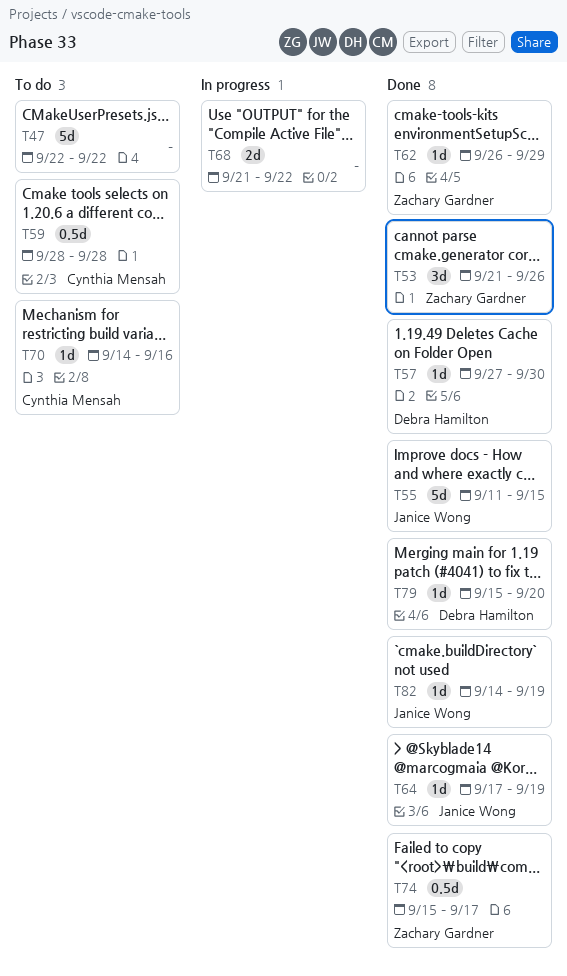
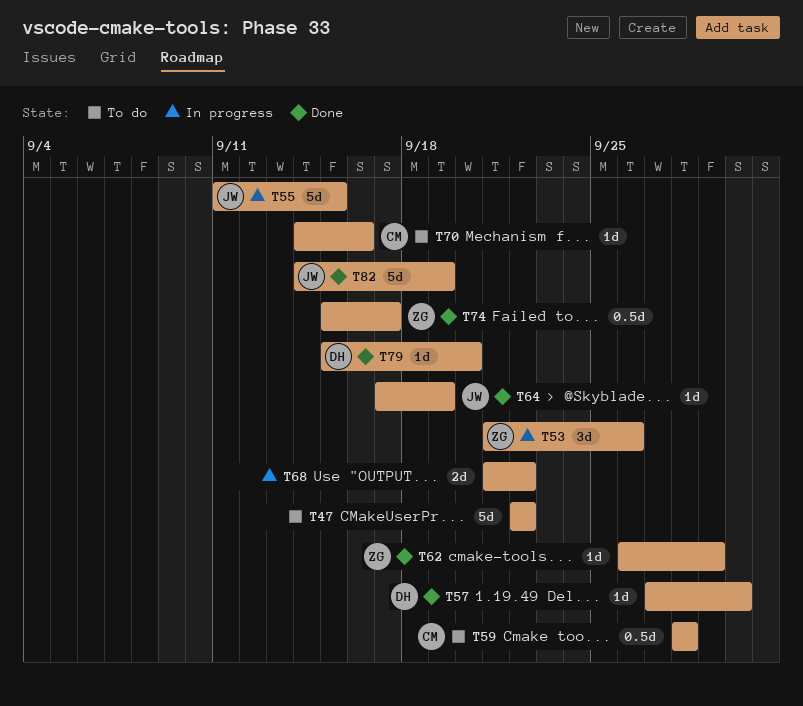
T53, status: Done -> In progress
T55, status: Done -> In progress
T82, estimate: 1d -> 5d

